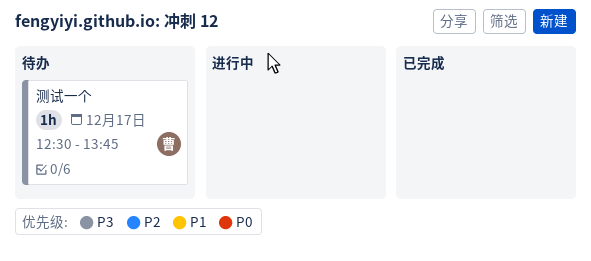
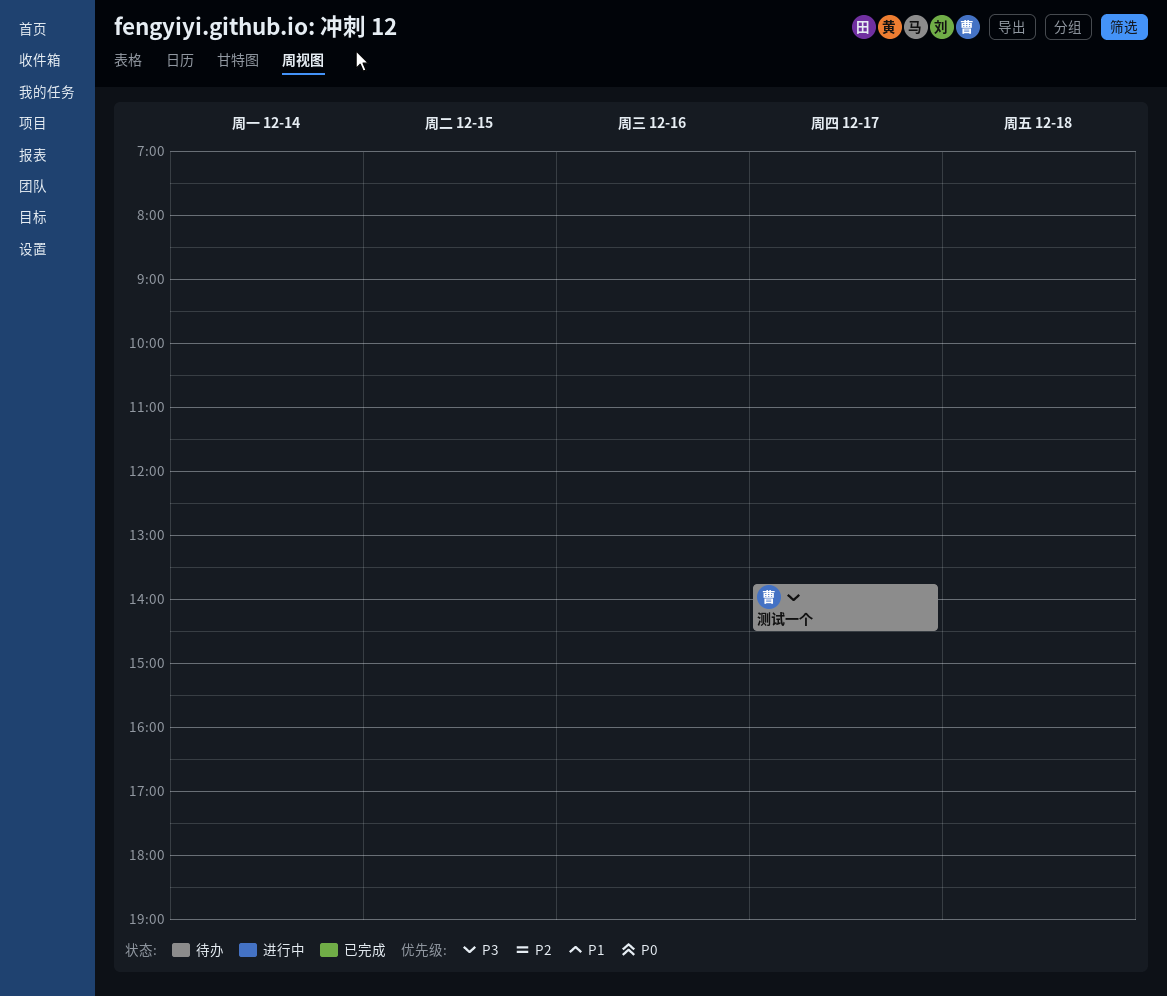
测试一个, begins: 12:30 -> 13:45
测试一个, ends: 13:45 -> 14:30

